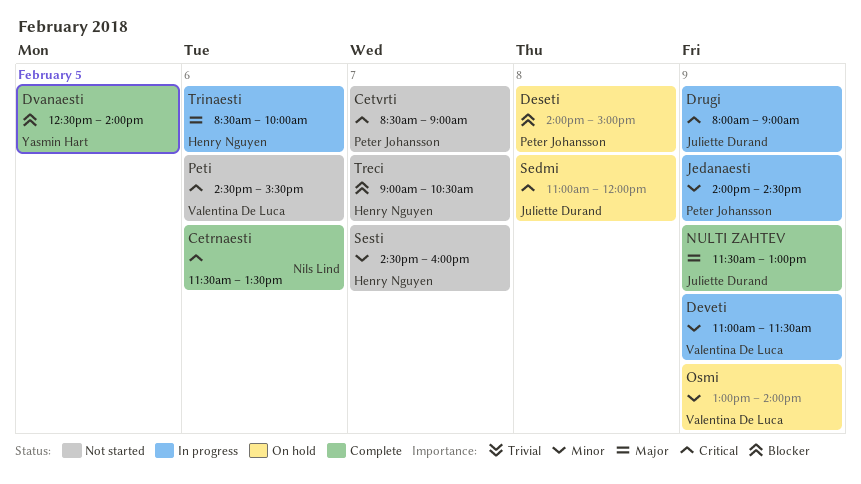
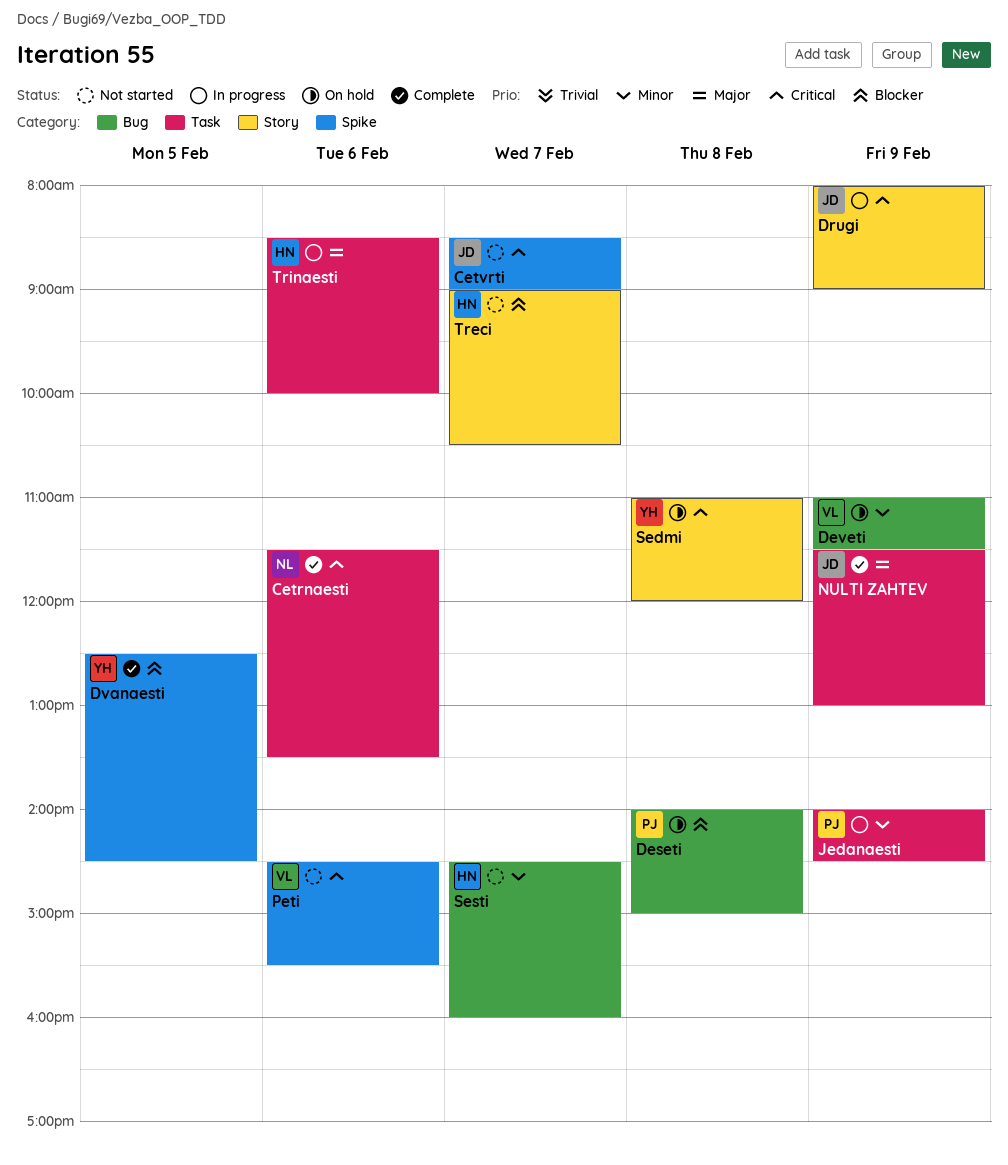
Cetvrti, owner: Peter Johansson -> Juliette Durand
Deveti, status: In progress -> On hold
Dvanaesti, ends: 14:00 -> 14:30
Osmi: present -> none
Sedmi, owner: Juliette Durand -> Yasmin Hart

